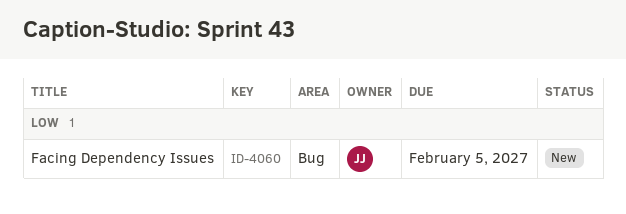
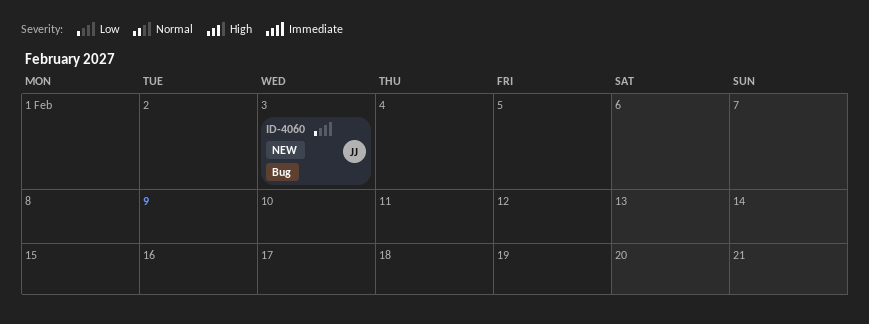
ID-4060, due: Feb 5 -> Feb 3

